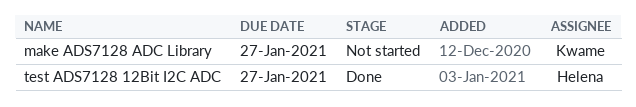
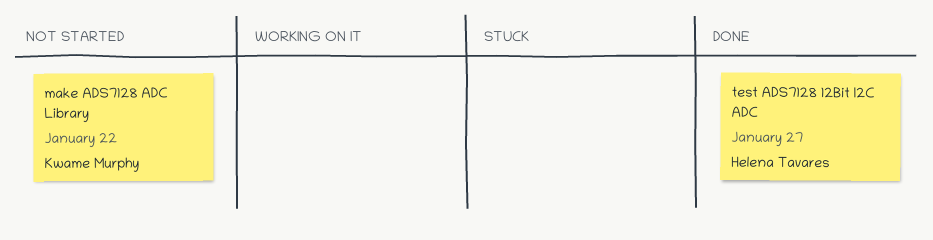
make ADS7128 ADC Library, due: Jan 27 -> Jan 22

